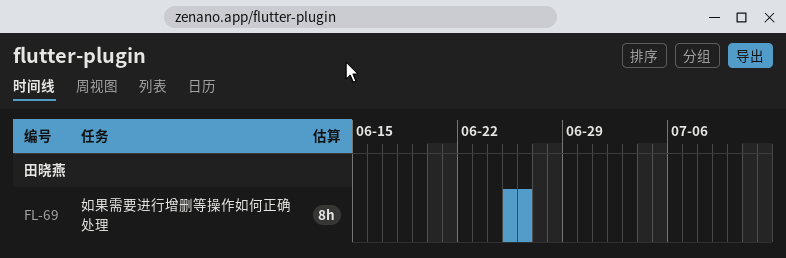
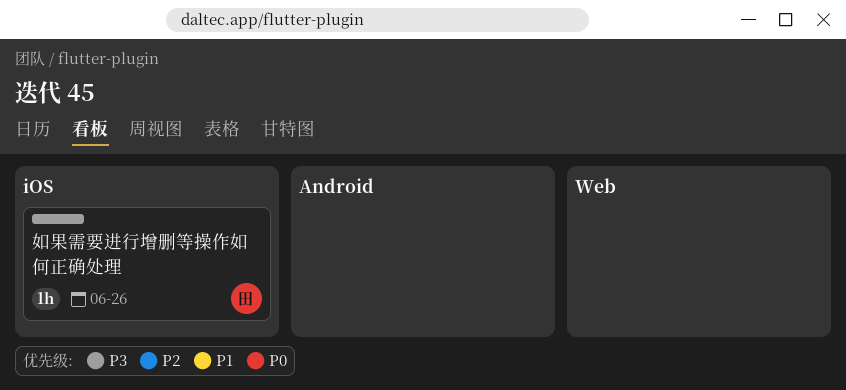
如果需要进行增删等操作如何正确处理, estimate: 8h -> 1h

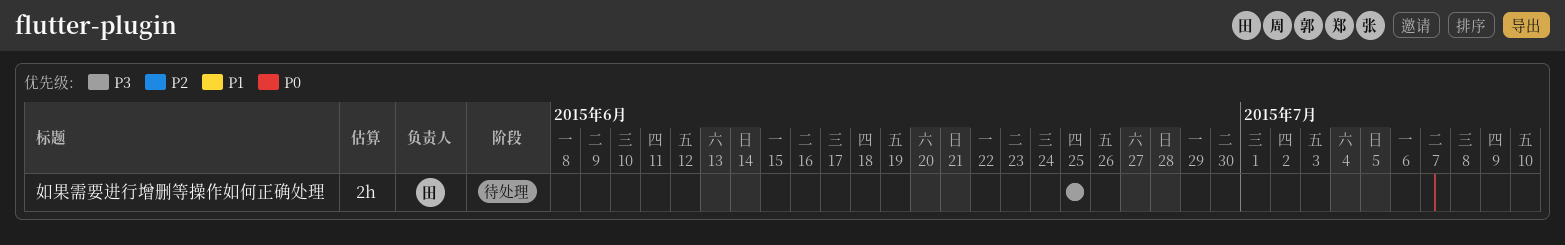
如果需要进行增删等操作如何正确处理, estimate: 1h -> 2h
如果需要进行增删等操作如何正确处理, due: Jun 26 -> Jun 25

